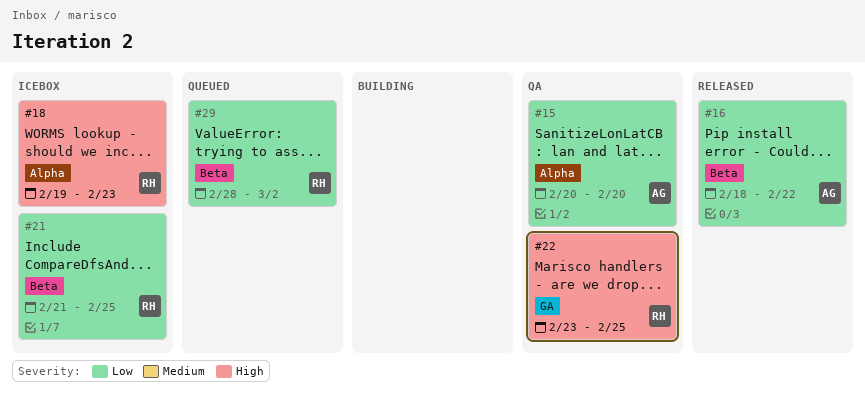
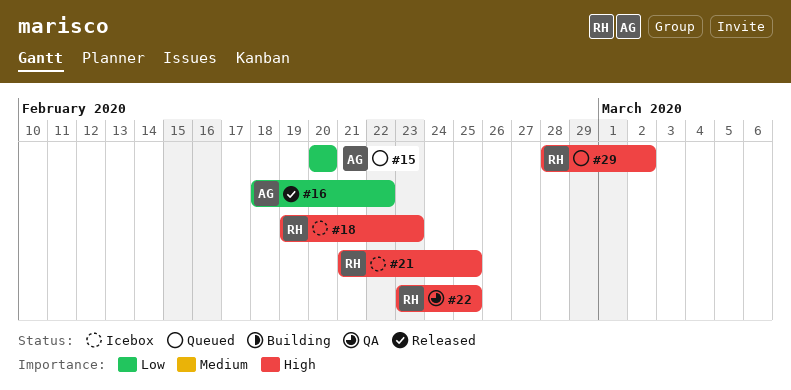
#15, status: QA -> Queued
#21, priority: Low -> High
#29, priority: Low -> High

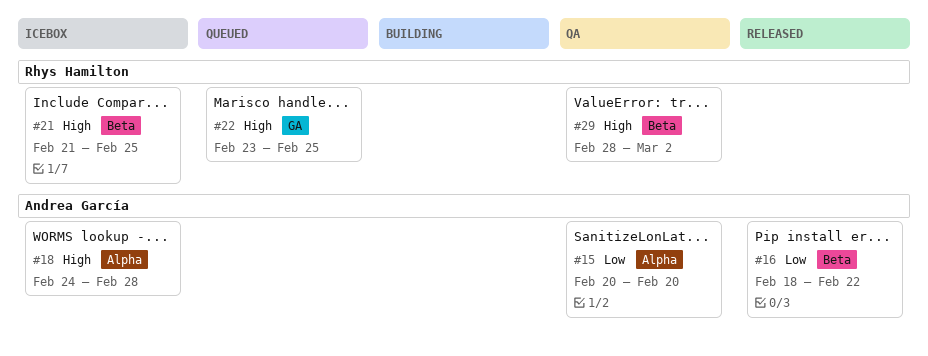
#15, status: Queued -> QA
#18, owner: Rhys Hamilton -> Andrea García
#18, start: Feb 19 -> Feb 24
#18, due: Feb 23 -> Feb 28
#22, status: QA -> Queued
#29, status: Queued -> QA

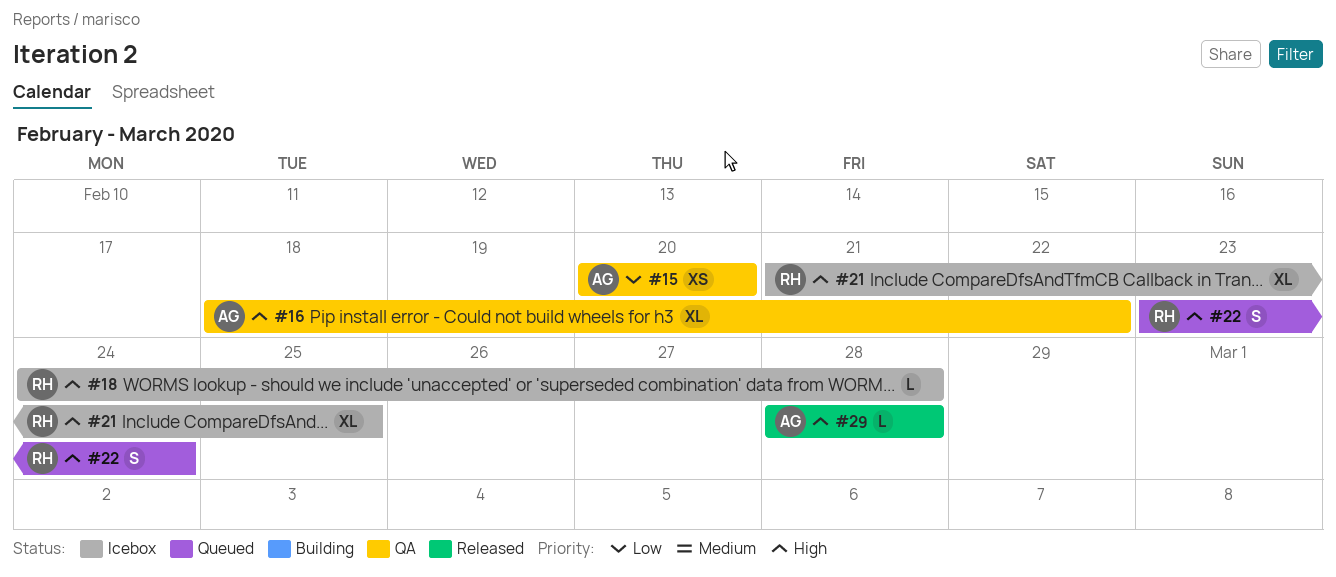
#16, status: Released -> QA
#16, priority: Low -> High
#18, owner: Andrea García -> Rhys Hamilton
#22, due: Feb 25 -> Feb 24
#29, status: QA -> Released
#29, owner: Rhys Hamilton -> Andrea García
#29, due: Mar 2 -> Feb 28

